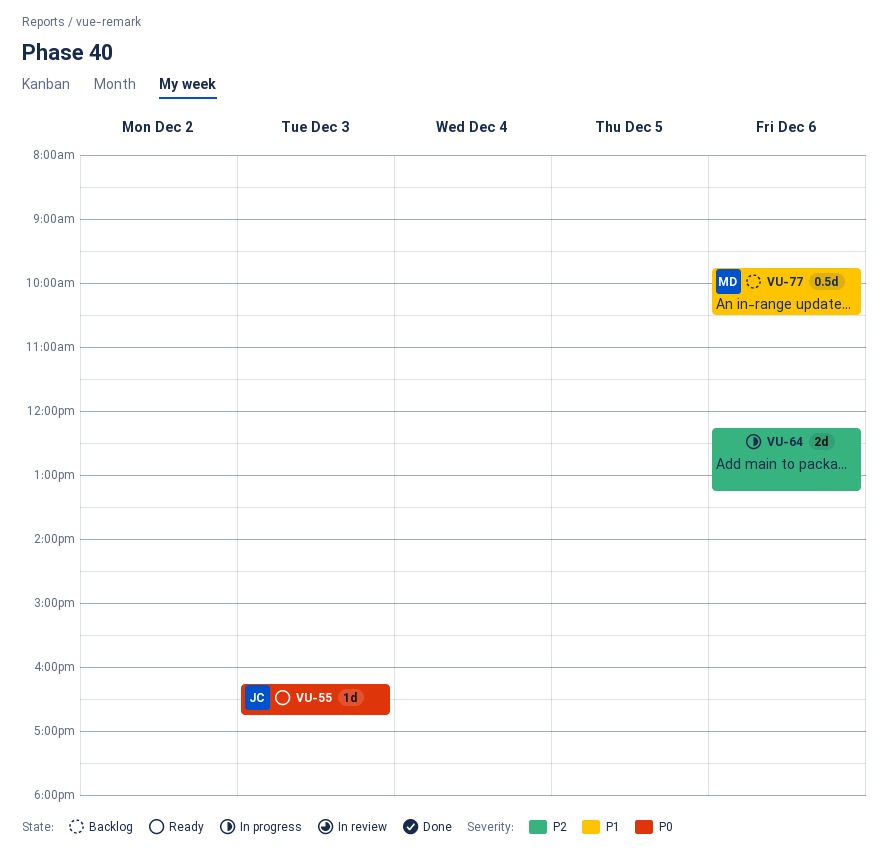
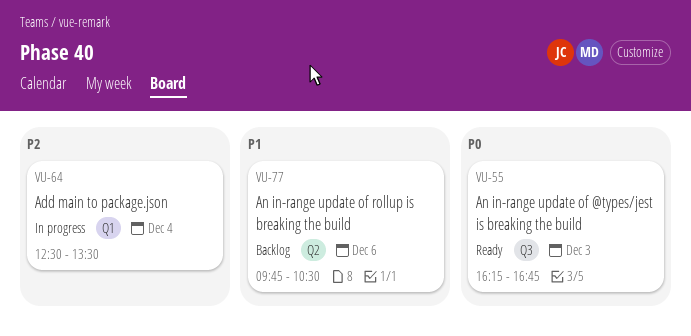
VU-64, day: Dec 6 -> Dec 4
VU-64, begins: 12:15 -> 12:30
VU-64, ends: 13:15 -> 13:30

